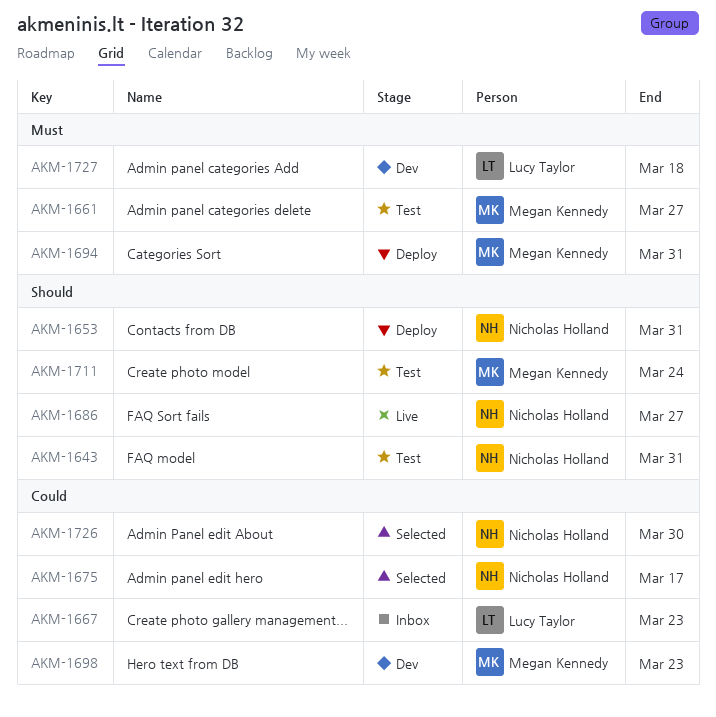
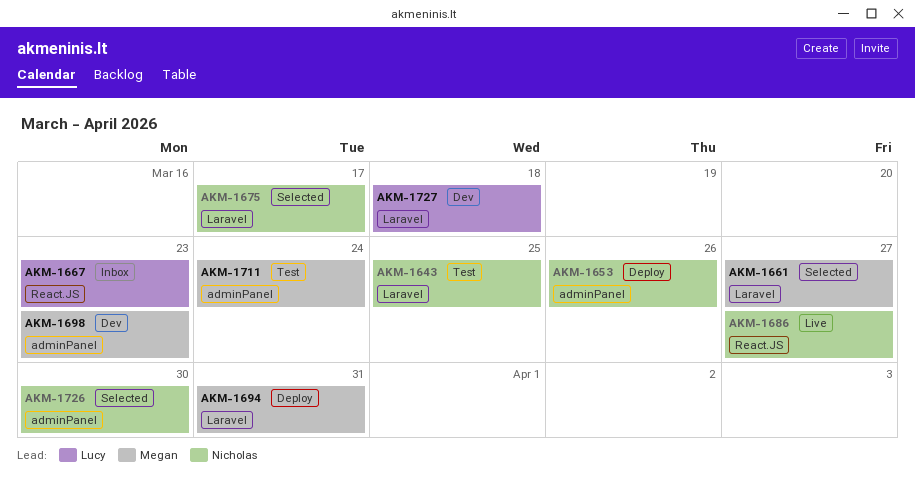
AKM-1643, due: Mar 31 -> Mar 25
AKM-1653, due: Mar 31 -> Mar 26
AKM-1661, status: Test -> Selected

